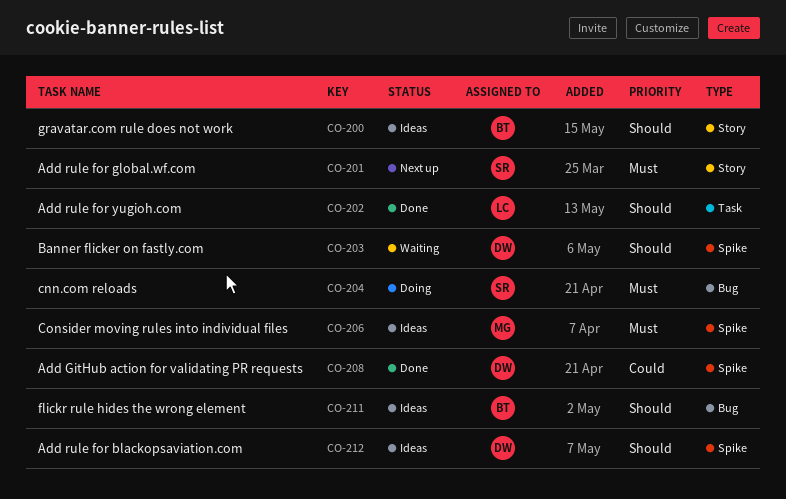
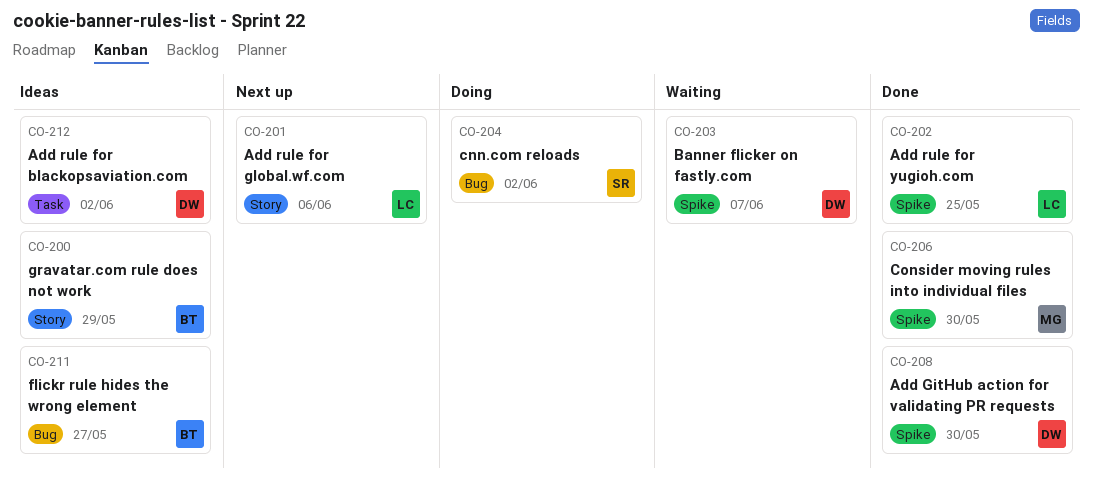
CO-201, owner: SR -> LC
CO-202, label: Task -> Spike
CO-206, status: Ideas -> Done
CO-212, label: Spike -> Task

